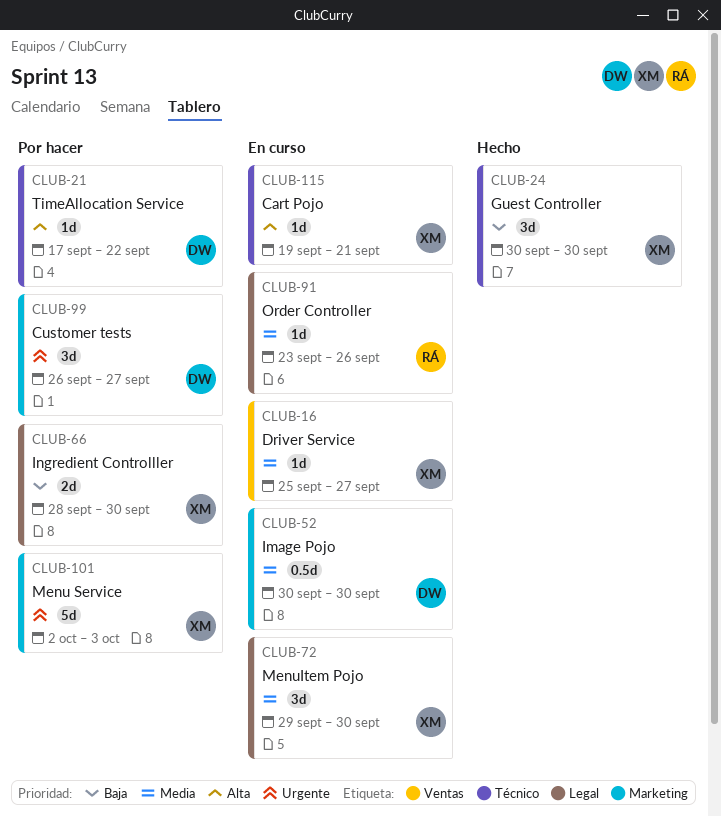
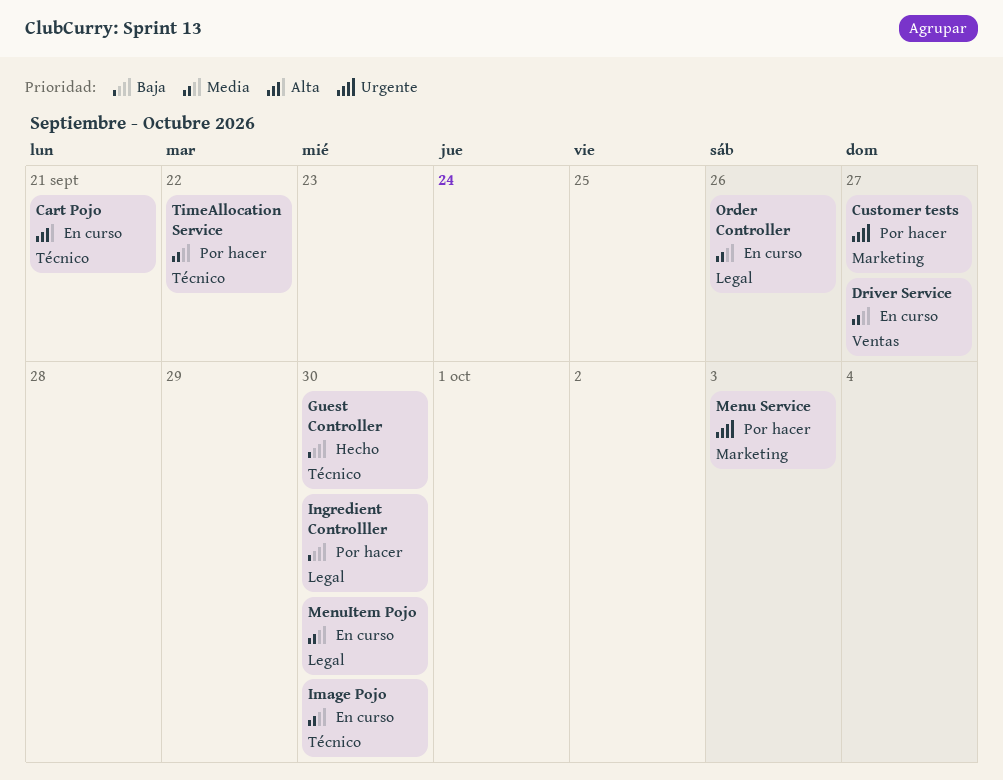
Image Pojo, label: Marketing -> Técnico
TimeAllocation Service, priority: Alta -> Media

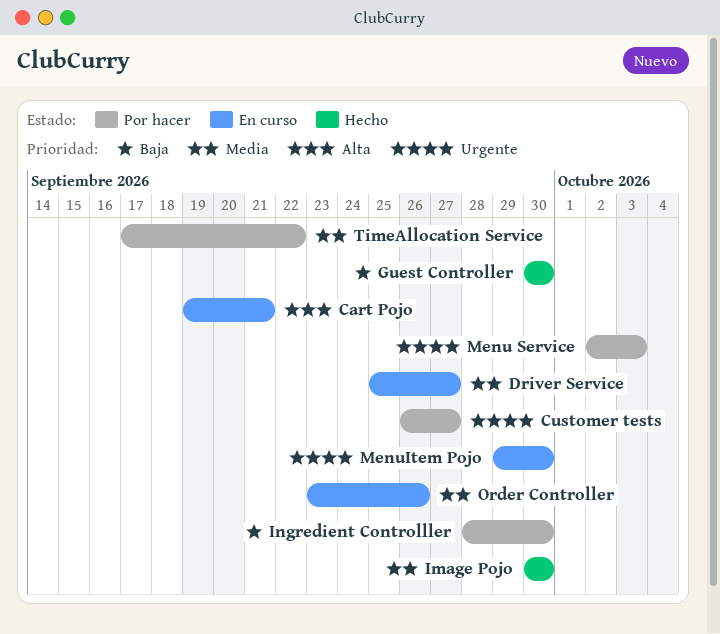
Image Pojo, status: En curso -> Hecho
MenuItem Pojo, priority: Media -> Urgente

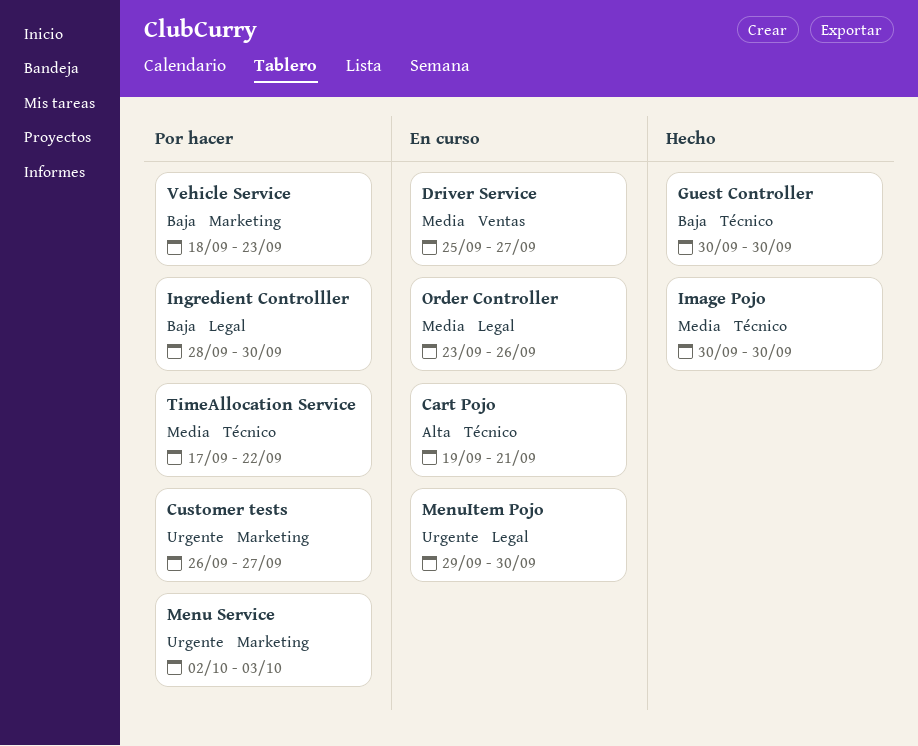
Vehicle Service: none -> present

